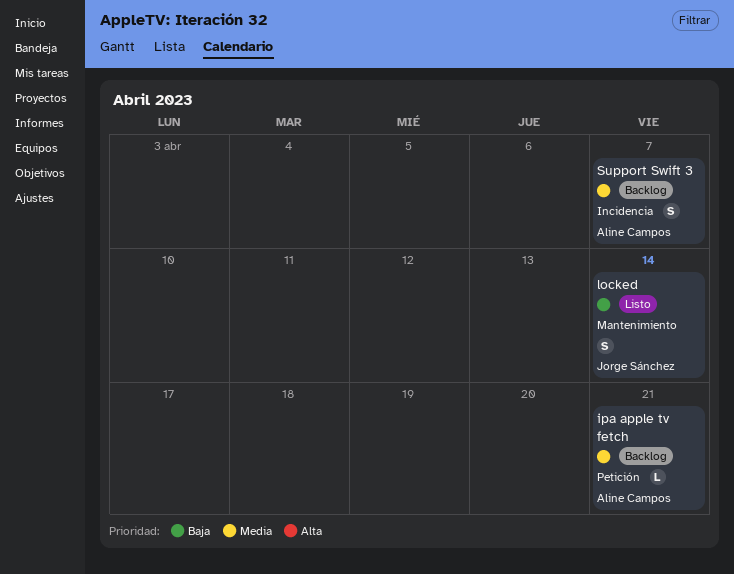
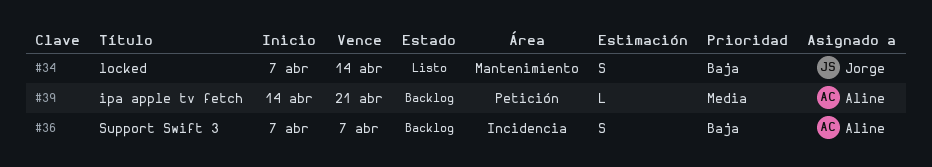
Support Swift 3, priority: Media -> Baja

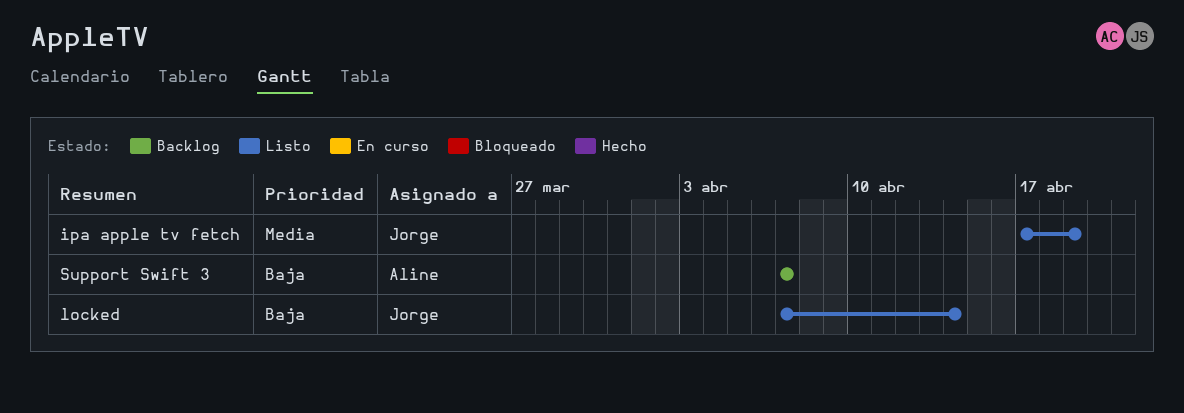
ipa apple tv fetch, status: Backlog -> Listo
ipa apple tv fetch, owner: Aline -> Jorge
ipa apple tv fetch, start: Apr 14 -> Apr 17
ipa apple tv fetch, due: Apr 21 -> Apr 19

